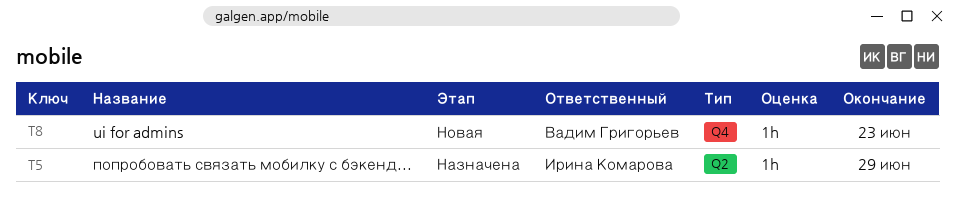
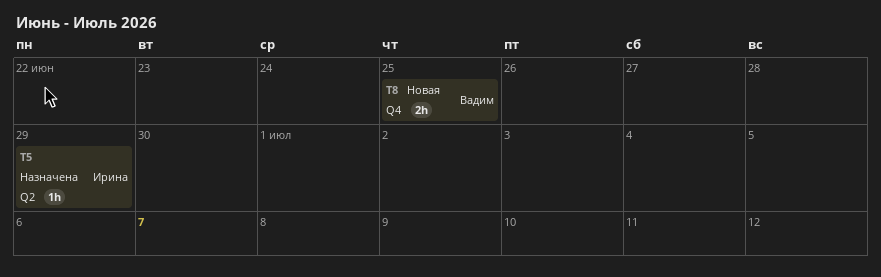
T8, estimate: 1h -> 2h
T8, due: Jun 23 -> Jun 25

